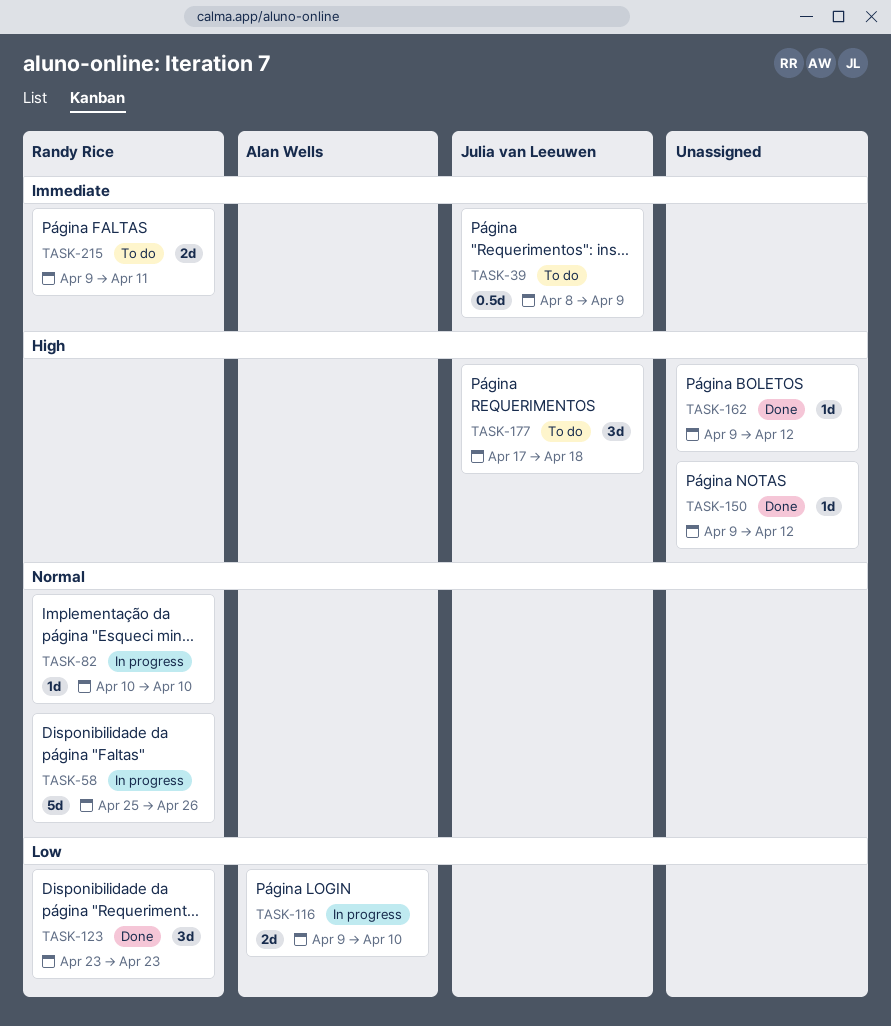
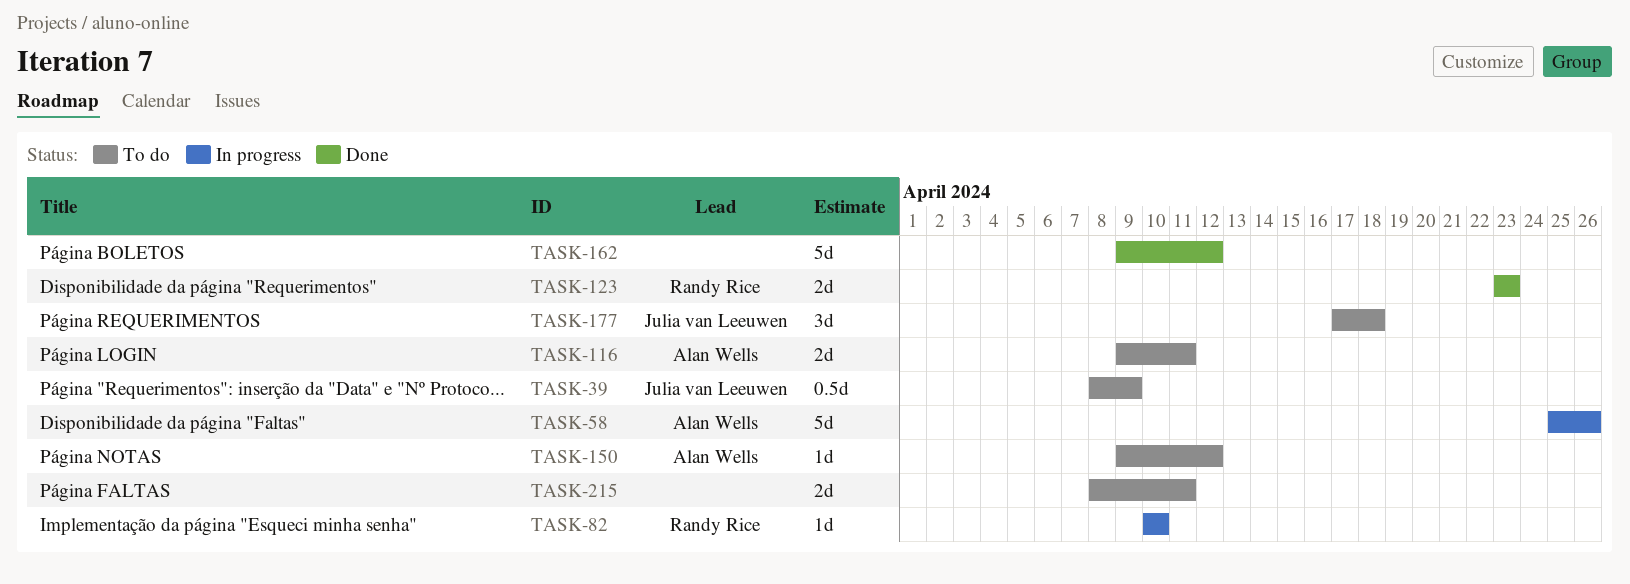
TASK-58, owner: Randy Rice -> Alan Wells
TASK-116, status: In progress -> To do
TASK-116, due: Apr 10 -> Apr 11
TASK-123, estimate: 3d -> 2d
TASK-150, status: Done -> To do
TASK-150, owner: none -> Alan Wells
TASK-162, estimate: 1d -> 5d
TASK-215, owner: Randy Rice -> none
TASK-215, start: Apr 9 -> Apr 8

